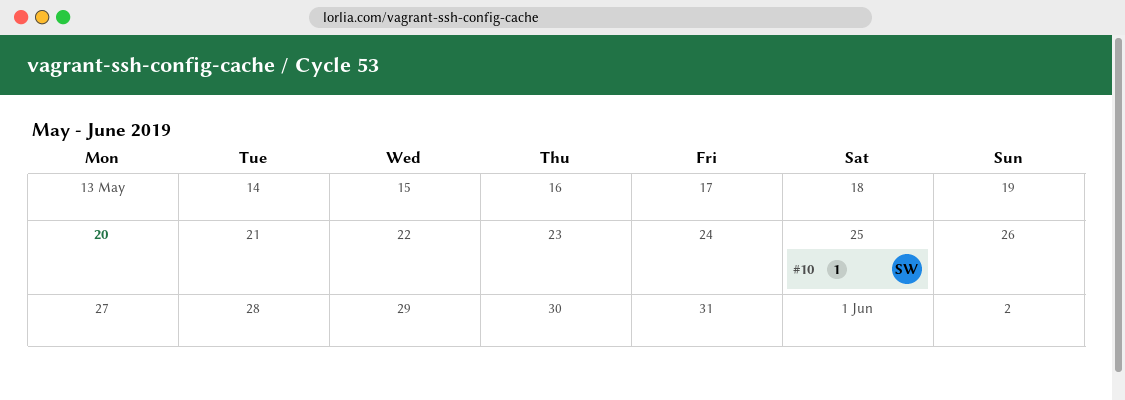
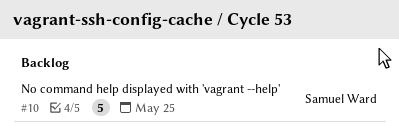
#10, estimate: 1 -> 5

